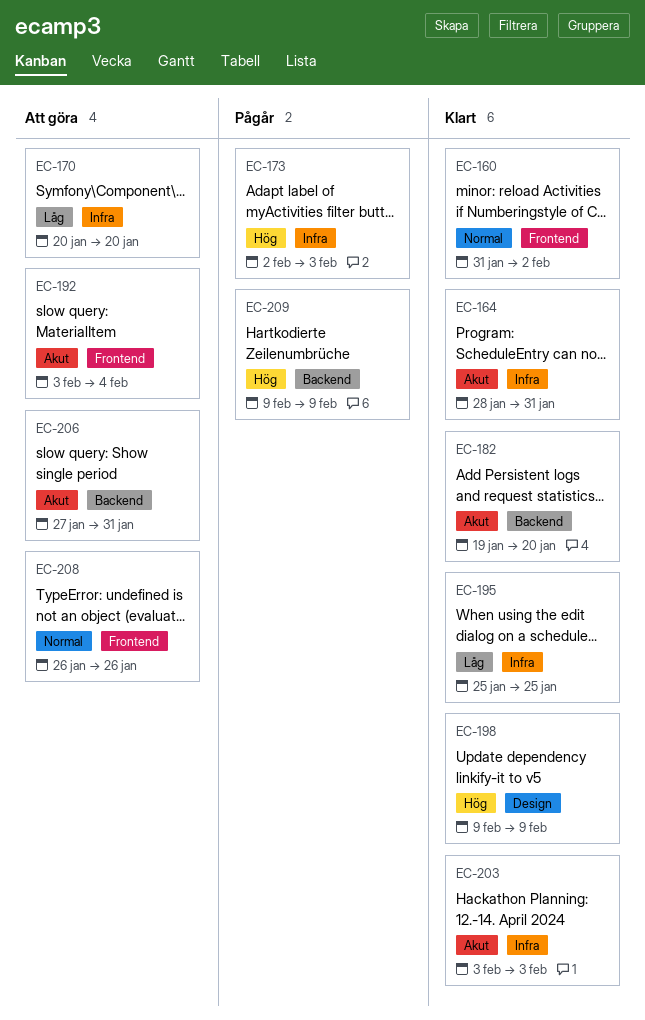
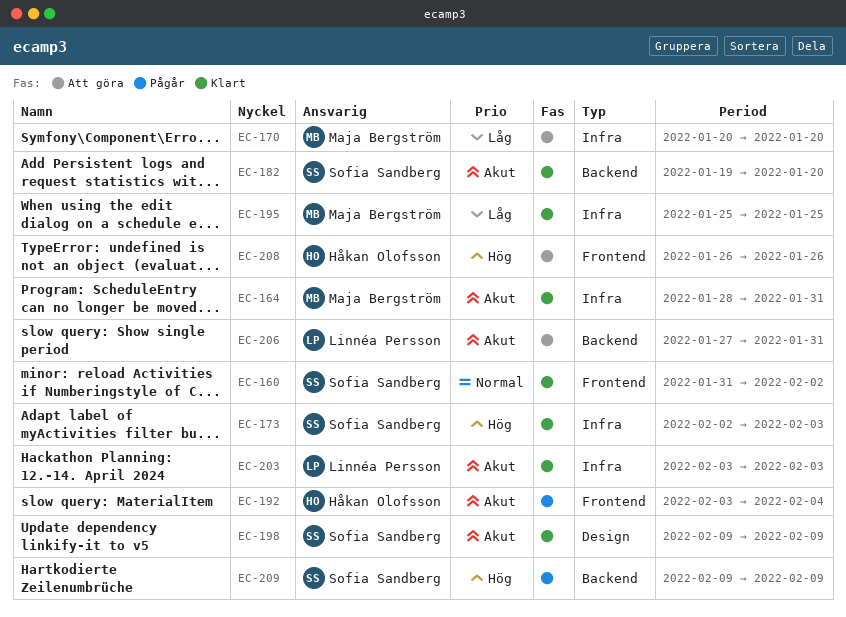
EC-173, status: Pågår -> Klart
EC-192, status: Att göra -> Pågår
EC-198, priority: Hög -> Akut
EC-208, priority: Normal -> Hög

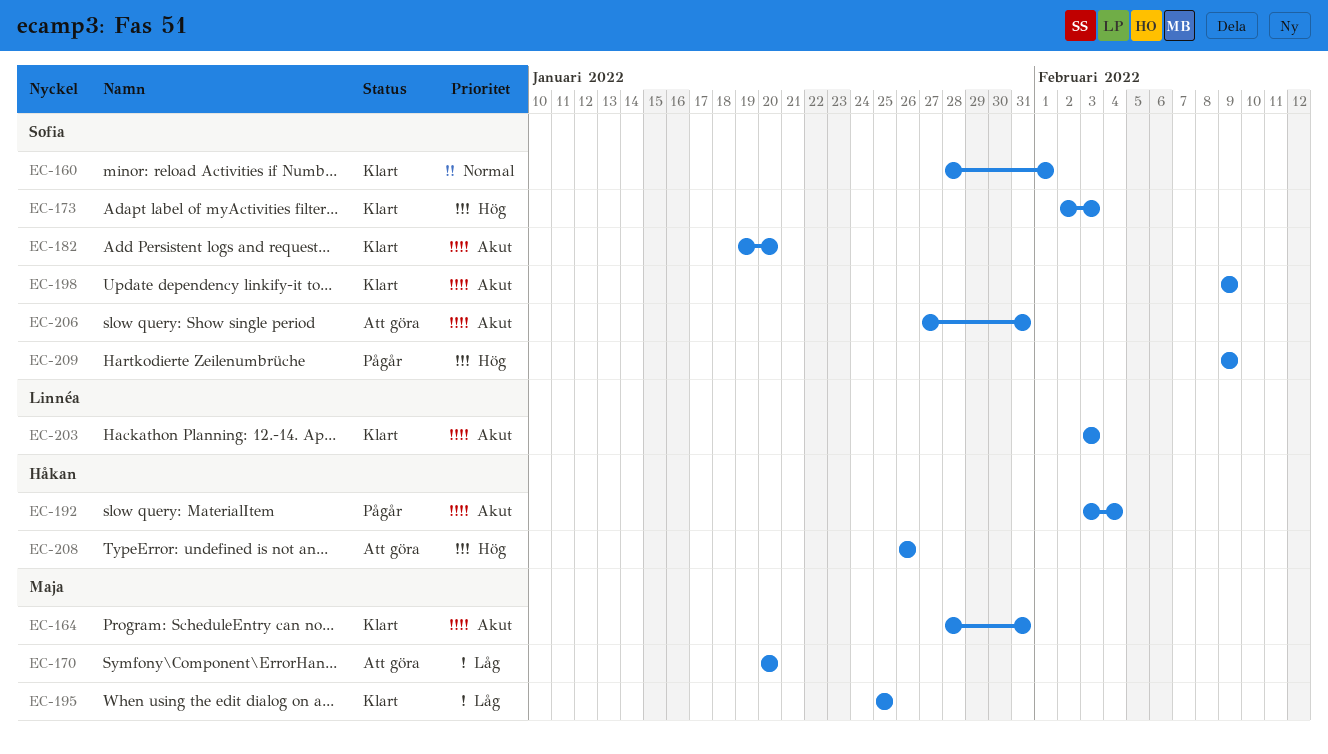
EC-160, start: Jan 31 -> Jan 28
EC-160, due: Feb 2 -> Feb 1
EC-206, owner: Linnéa Persson -> Sofia Sandberg

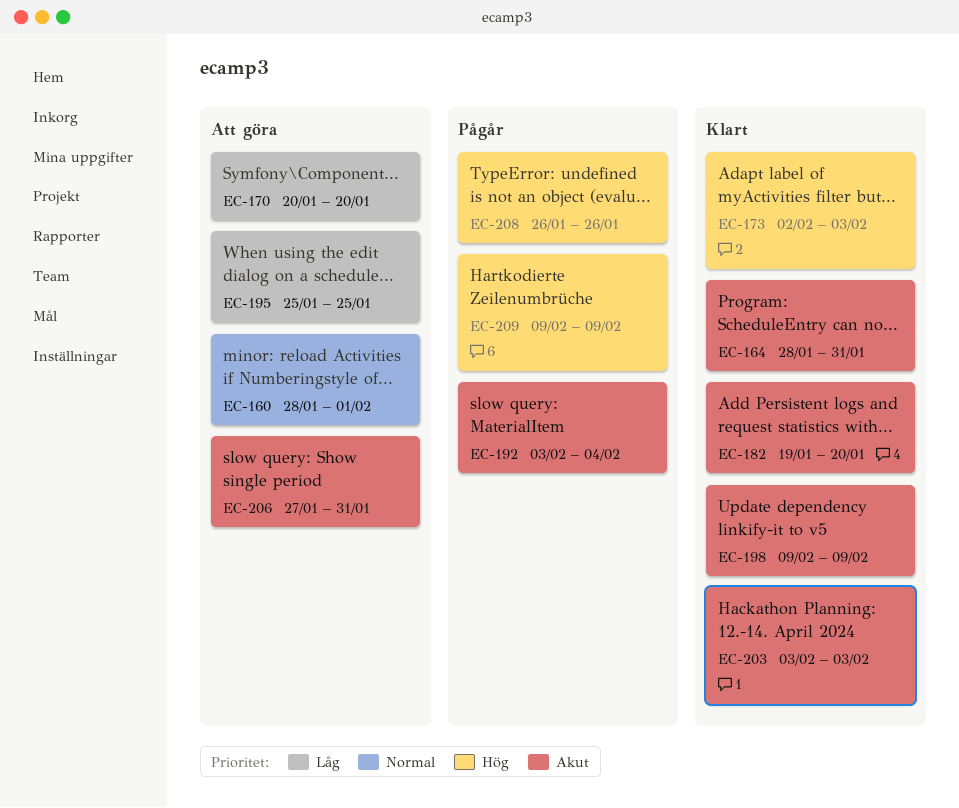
EC-160, status: Klart -> Att göra
EC-195, status: Klart -> Att göra
EC-208, status: Att göra -> Pågår

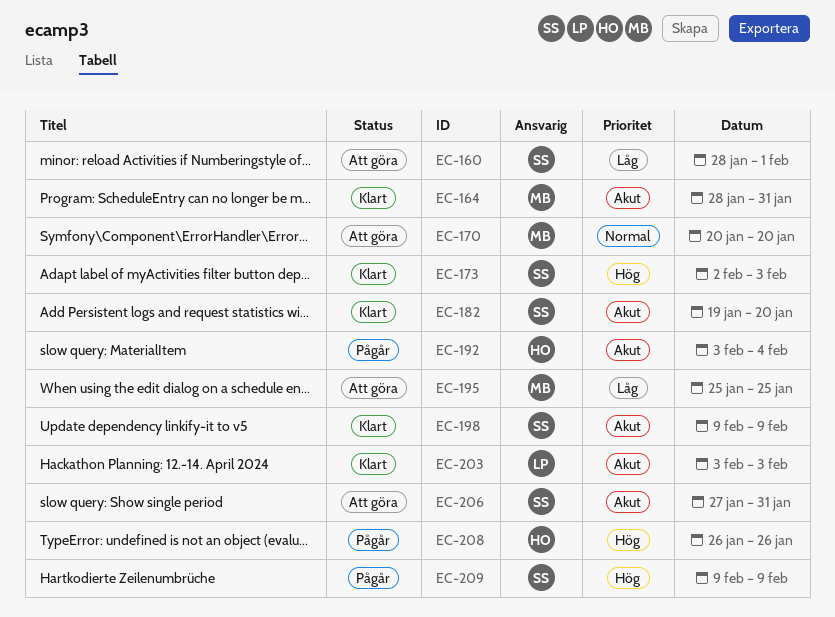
EC-160, priority: Normal -> Låg
EC-170, priority: Låg -> Normal

